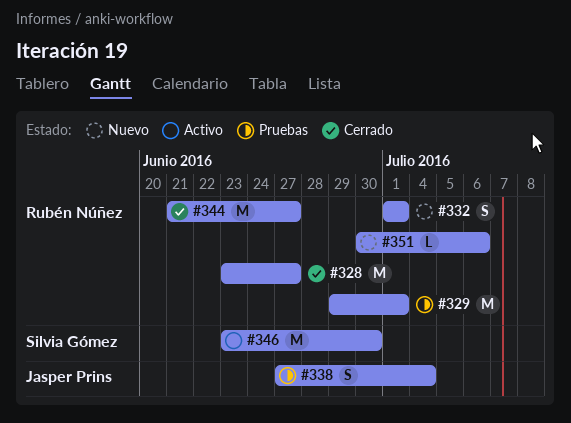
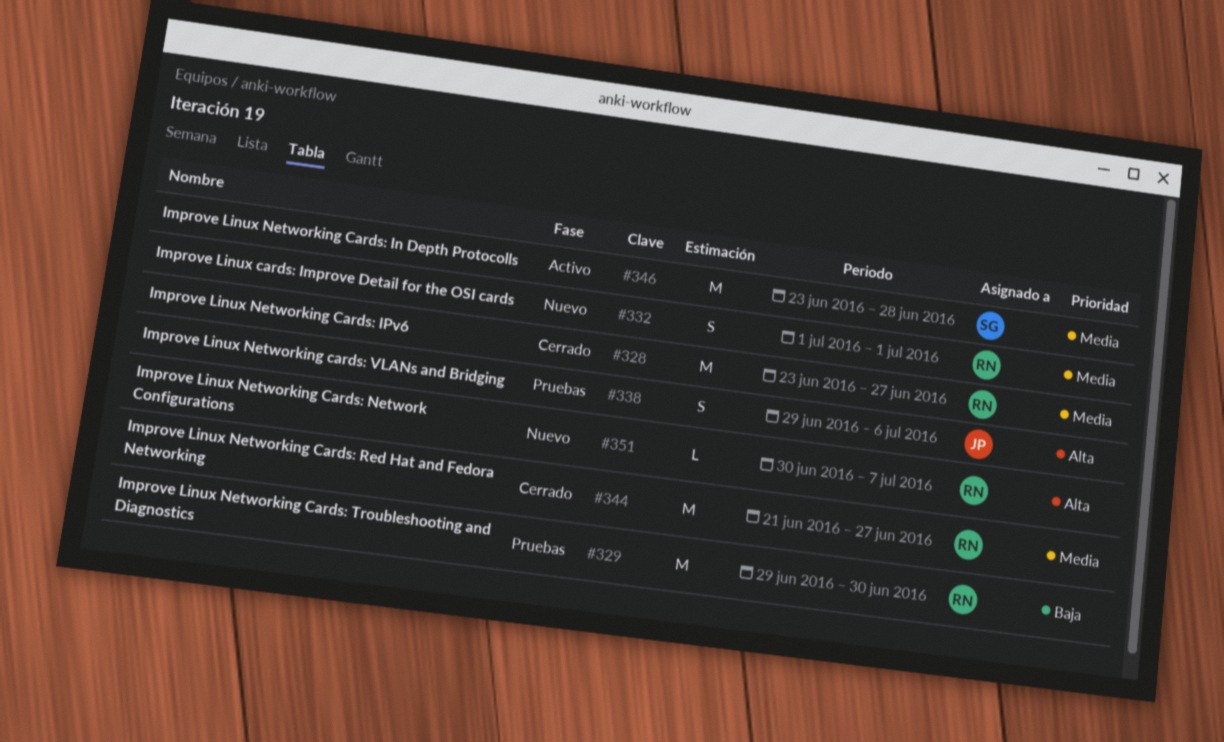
#329, due: Jul 1 -> Jun 30
#338, start: Jun 27 -> Jun 29
#338, due: Jul 4 -> Jul 6
#346, due: Jun 30 -> Jun 28
#351, due: Jul 6 -> Jul 7

